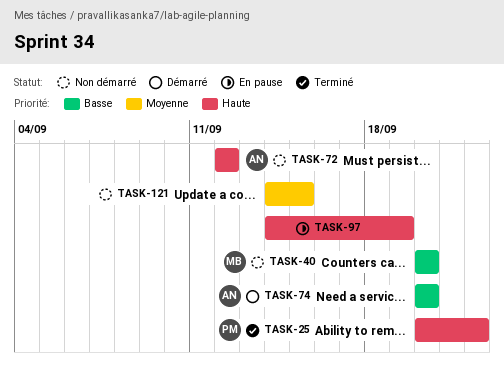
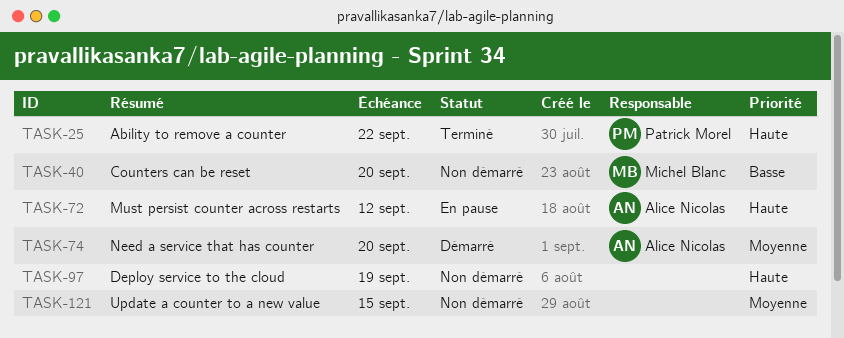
TASK-72, status: Non démarré -> En pause
TASK-74, priority: Basse -> Moyenne
TASK-97, status: En pause -> Non démarré

